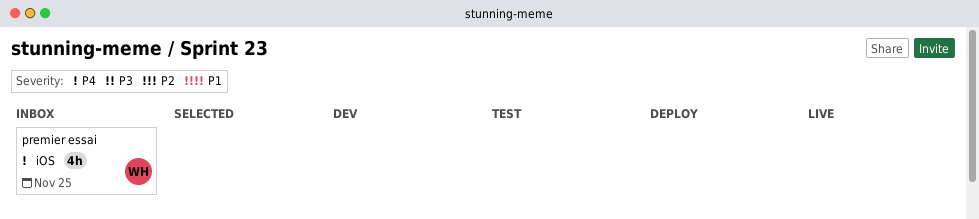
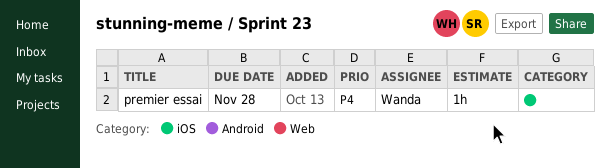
premier essai, estimate: 4h -> 1h
premier essai, due: Nov 25 -> Nov 28

